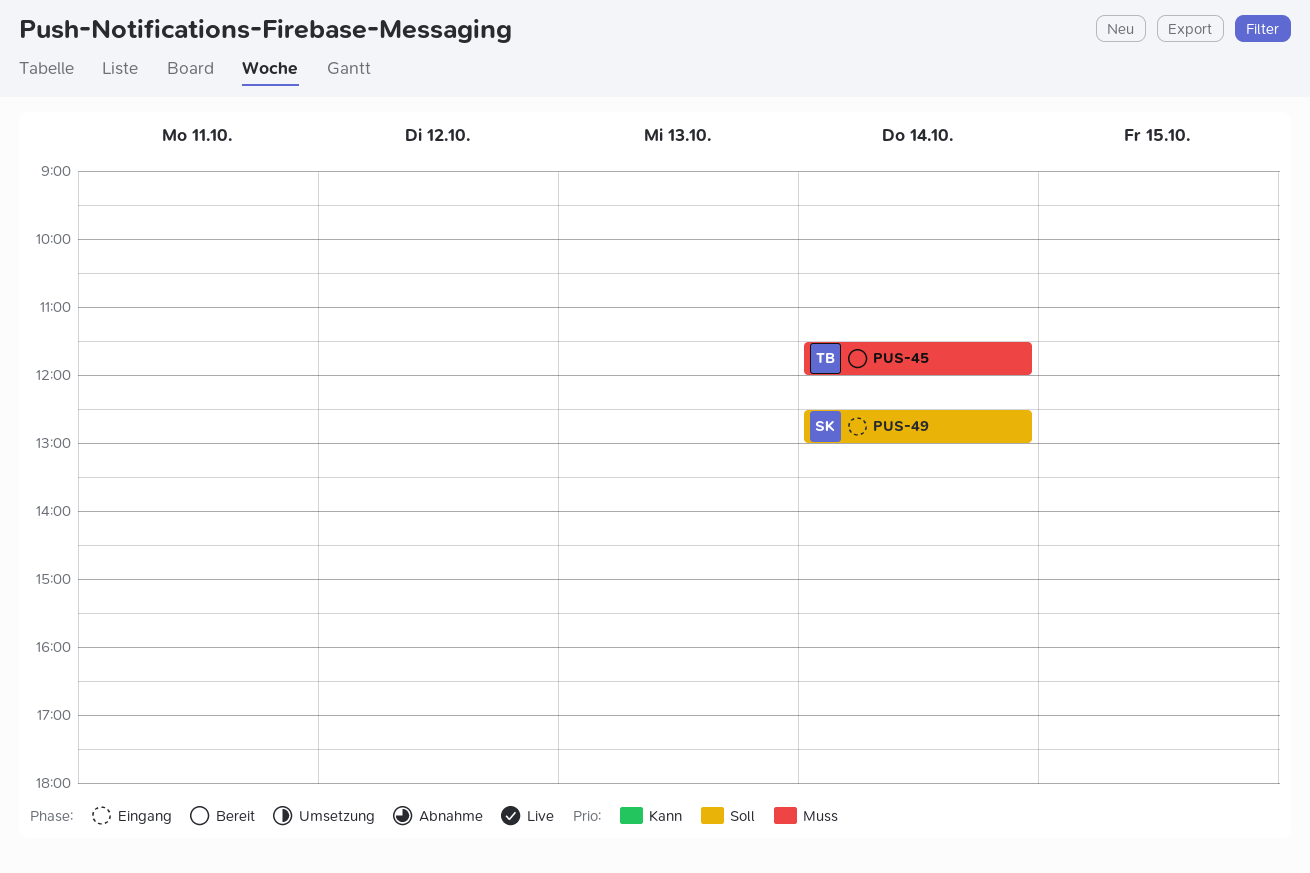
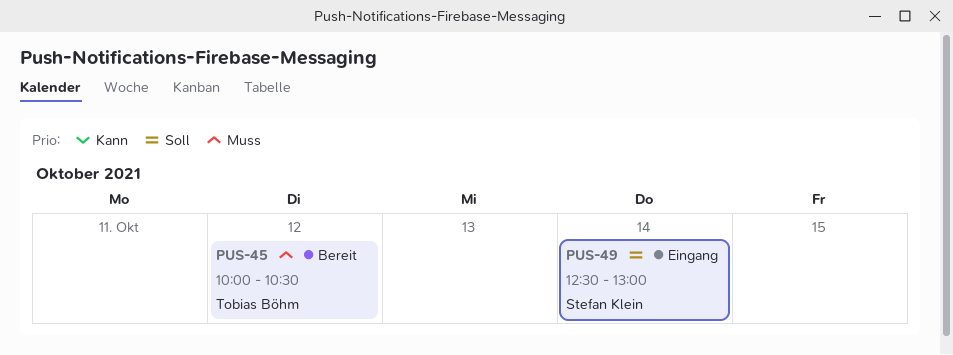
PUS-45, day: Oct 14 -> Oct 12
PUS-45, begins: 11:30 -> 10:00
PUS-45, ends: 12:00 -> 10:30

